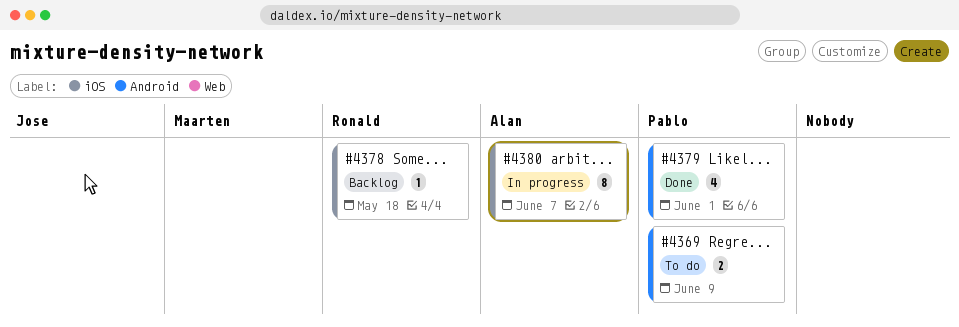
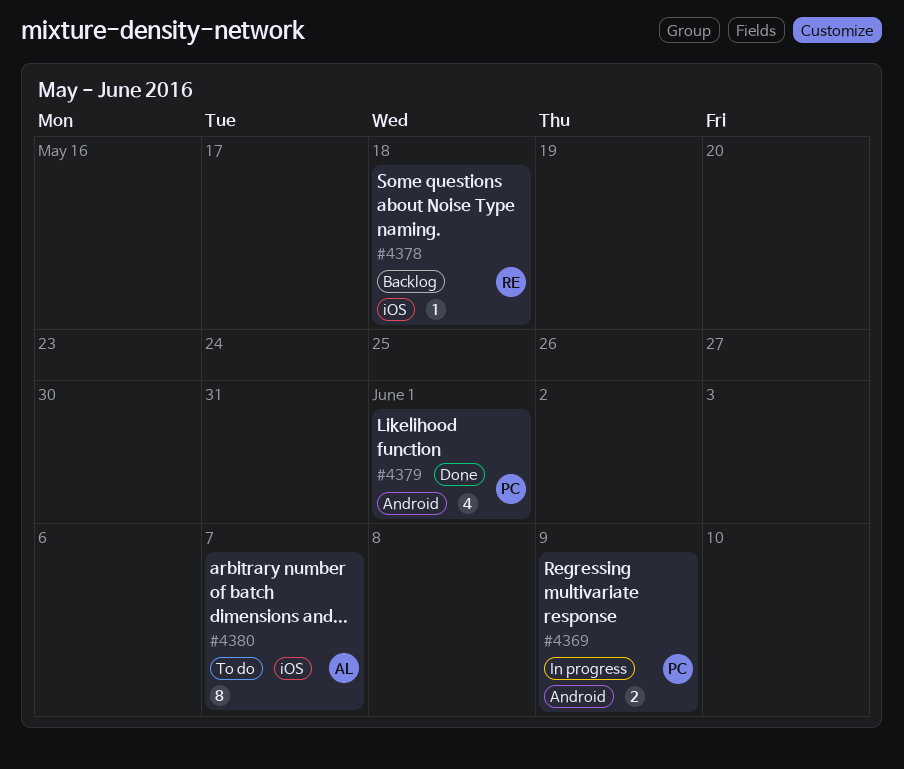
#4369, status: To do -> In progress
#4380, status: In progress -> To do

